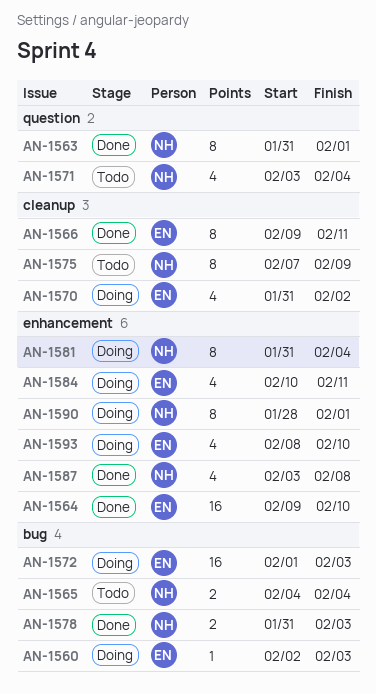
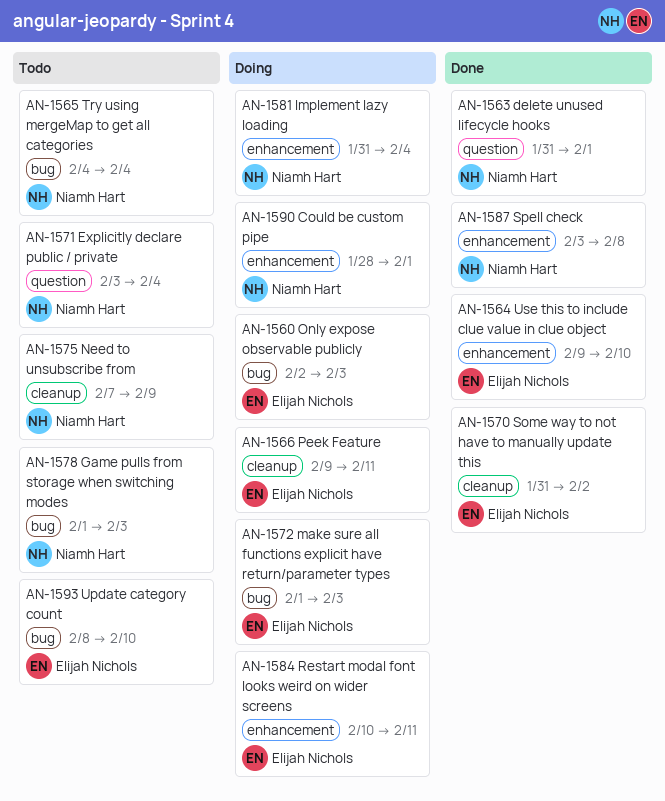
AN-1566, status: Done -> Doing
AN-1570, status: Doing -> Done
AN-1578, status: Done -> Todo
AN-1578, start: Jan 31 -> Feb 1
AN-1593, status: Doing -> Todo
AN-1593, label: enhancement -> bug

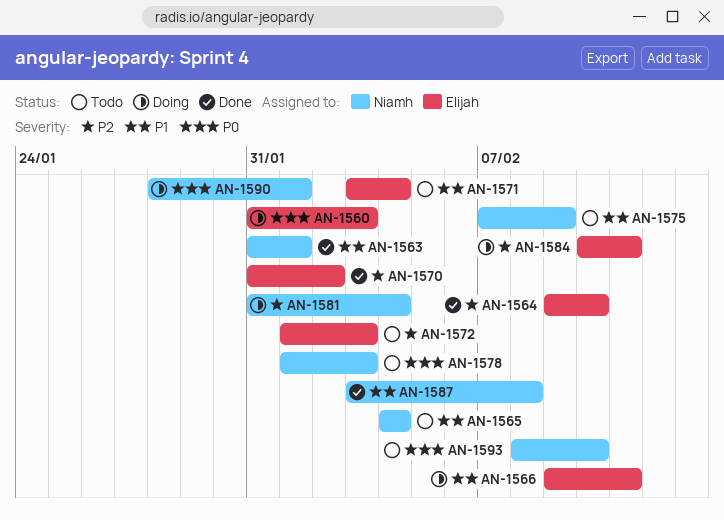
AN-1560, start: Feb 2 -> Jan 31
AN-1571, owner: Niamh Hart -> Elijah Nichols
AN-1572, status: Doing -> Todo
AN-1593, owner: Elijah Nichols -> Niamh Hart

